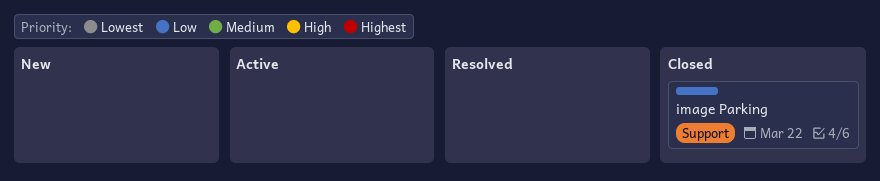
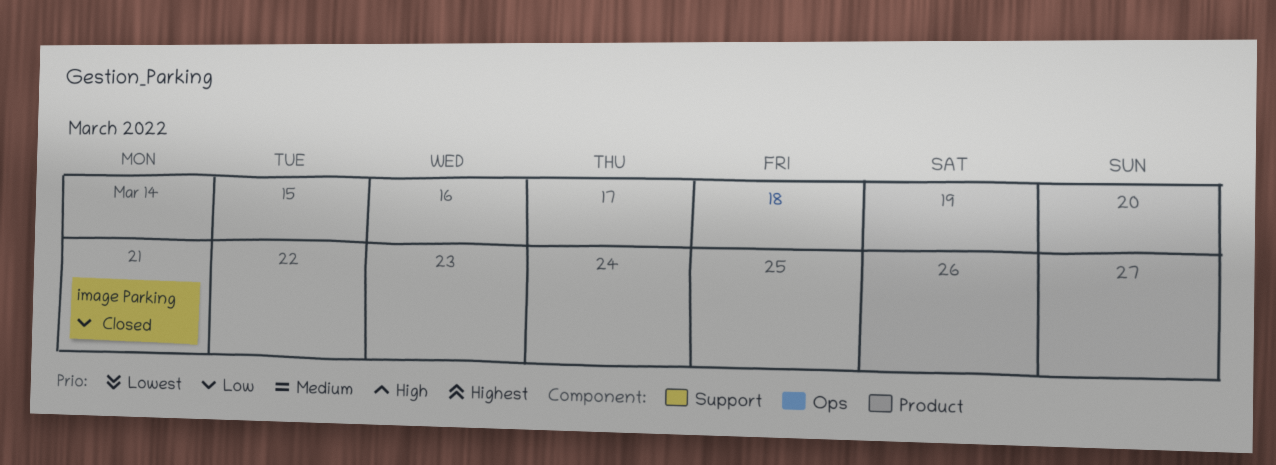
image Parking, due: Mar 22 -> Mar 21

